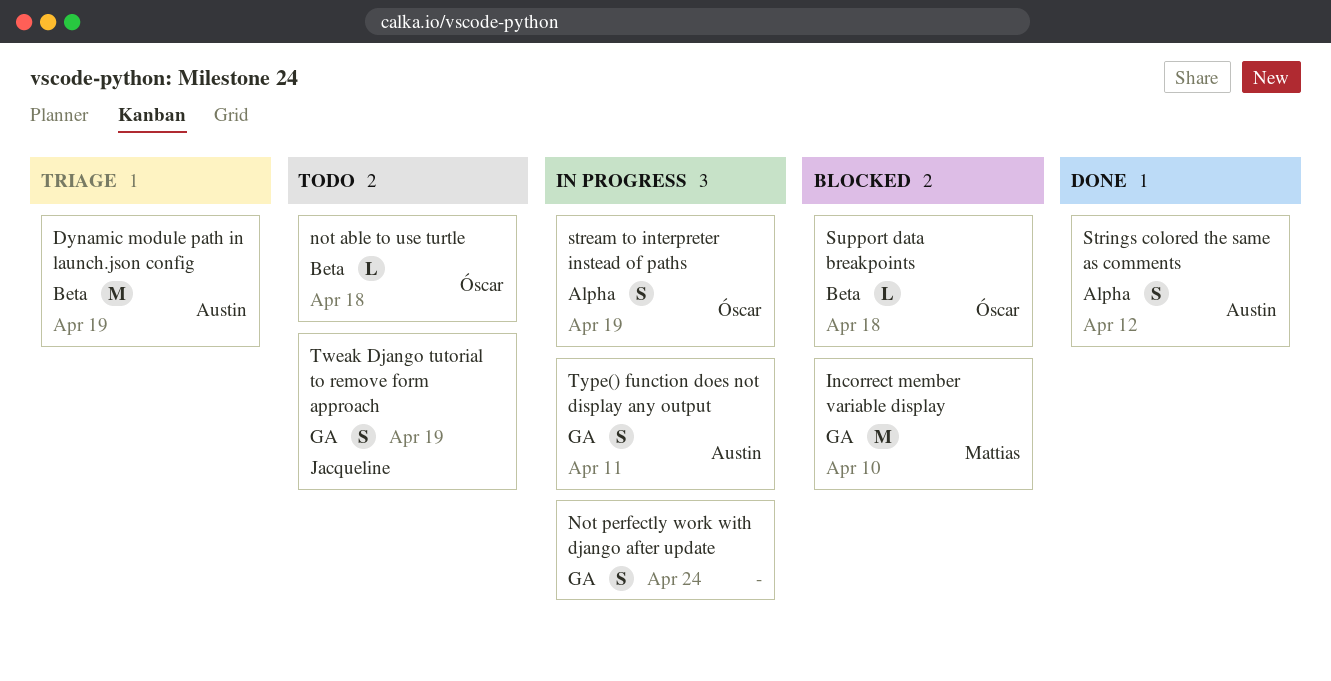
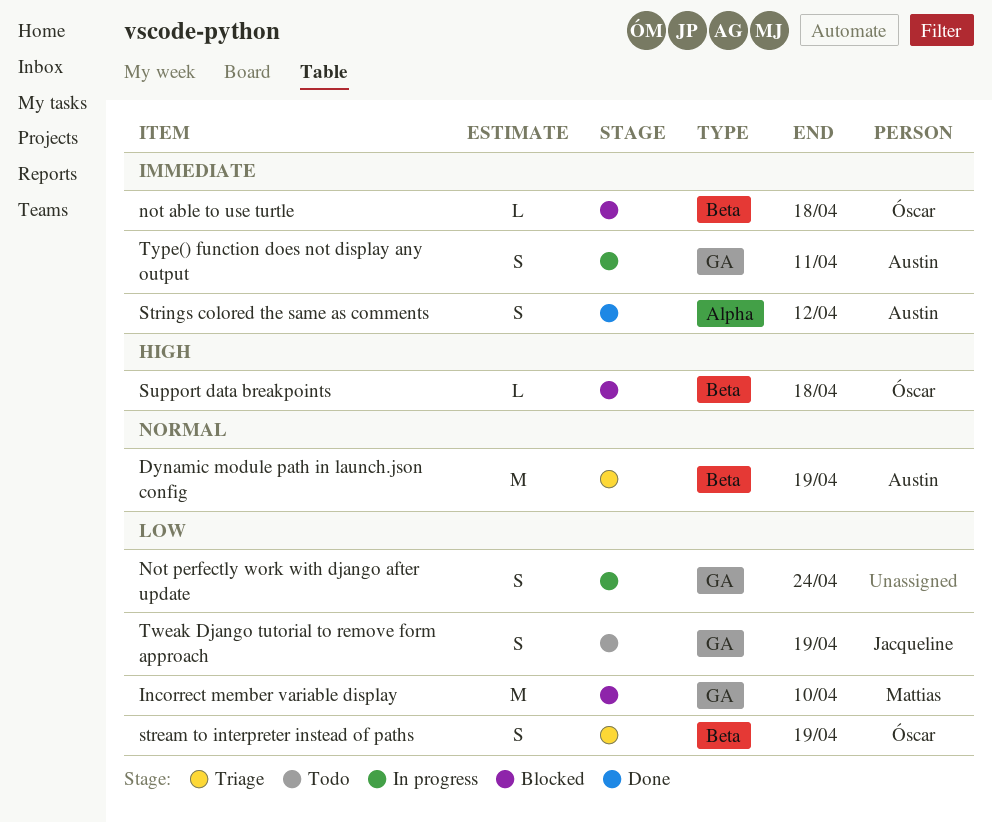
not able to use turtle, status: Todo -> Blocked
stream to interpreter instead of paths, status: In progress -> Triage
stream to interpreter instead of paths, label: Alpha -> Beta

